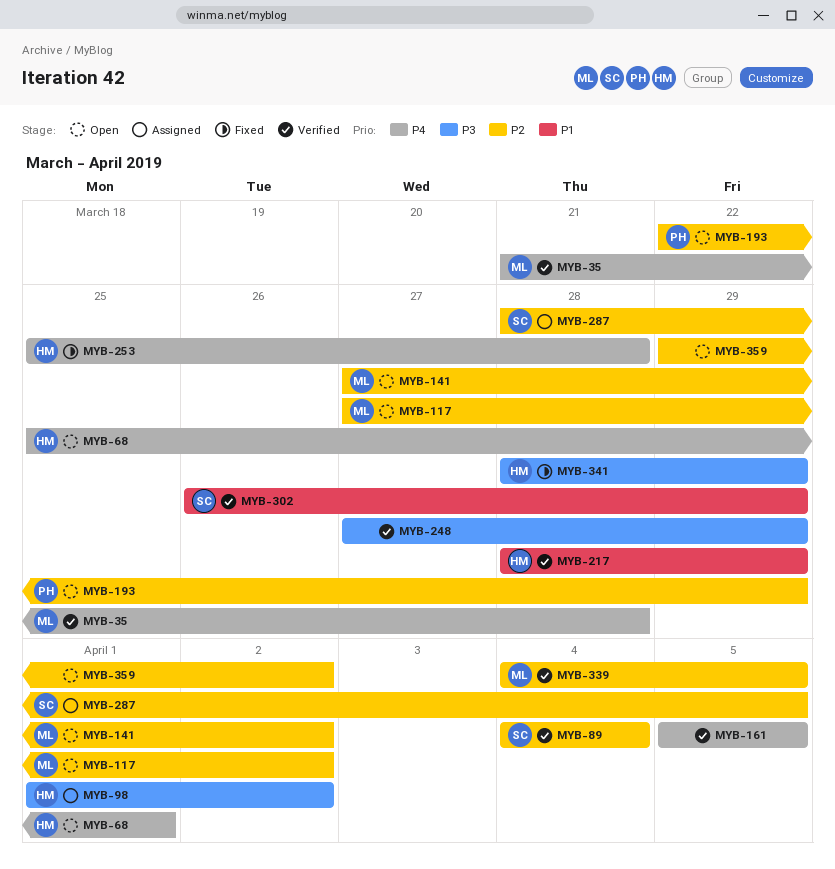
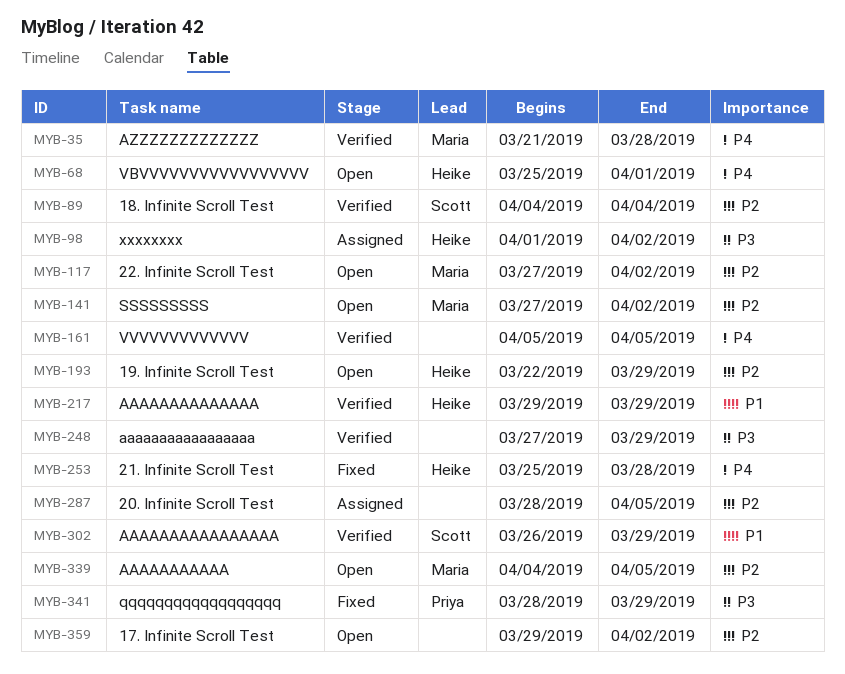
MYB-193, owner: Priya -> Heike
MYB-217, start: Mar 28 -> Mar 29
MYB-287, owner: Scott -> none
MYB-339, status: Verified -> Open
MYB-341, owner: Heike -> Priya

